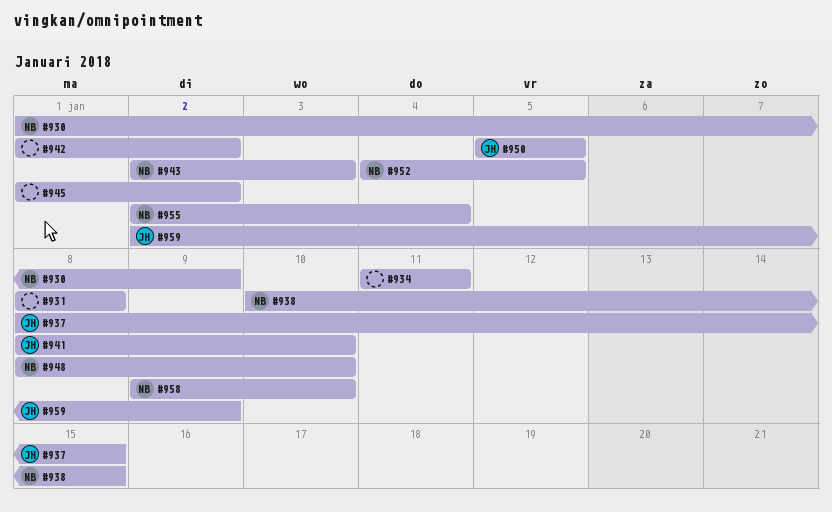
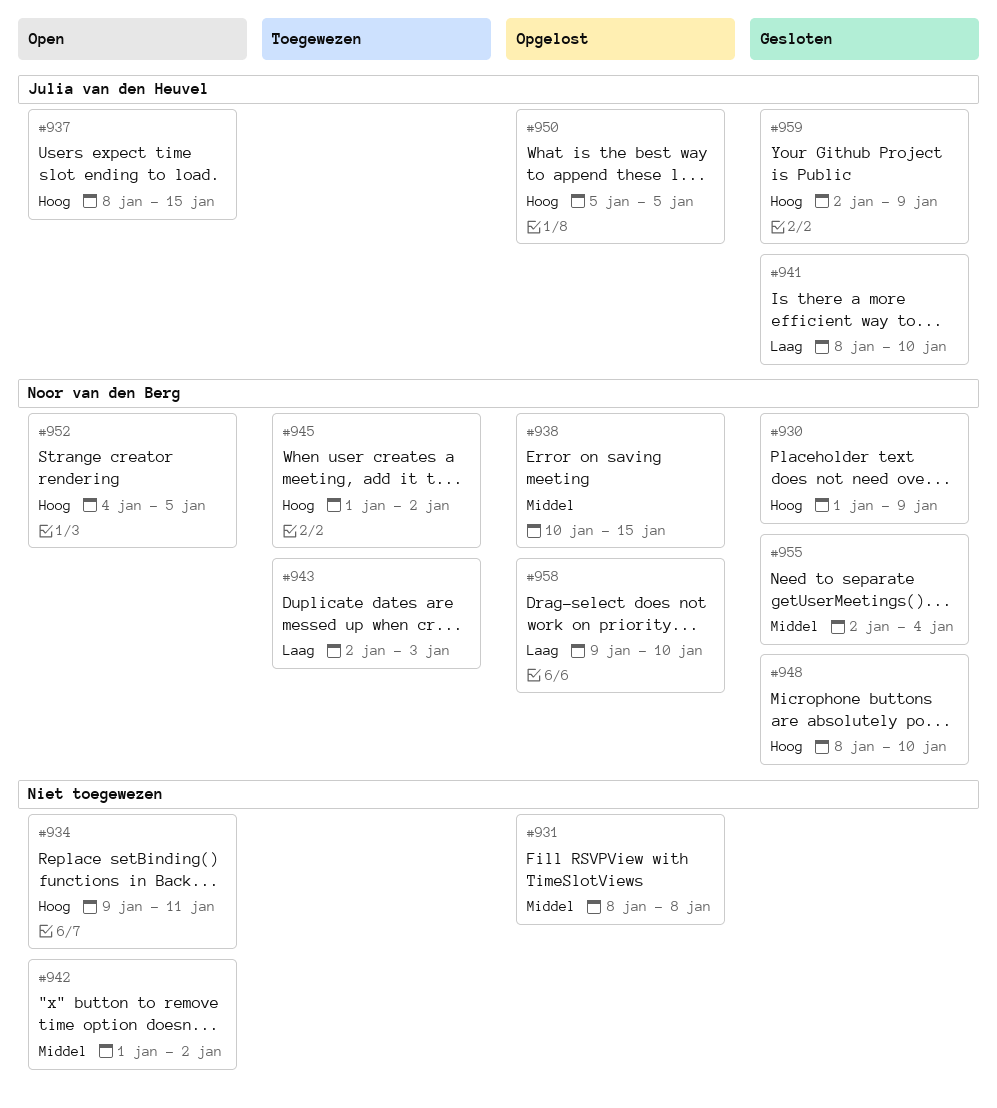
#934, start: Jan 11 -> Jan 9
#945, owner: none -> Noor van den Berg

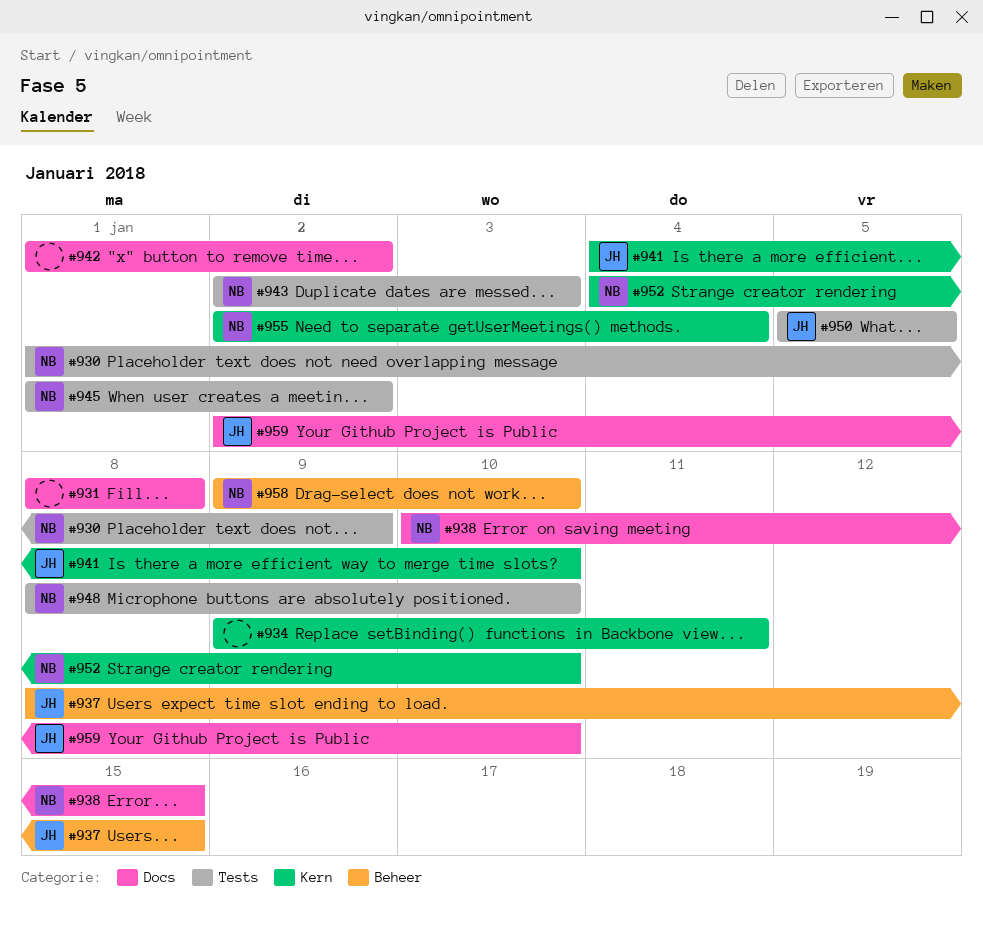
#941, start: Jan 8 -> Jan 4
#952, due: Jan 5 -> Jan 10
#959, due: Jan 9 -> Jan 10

